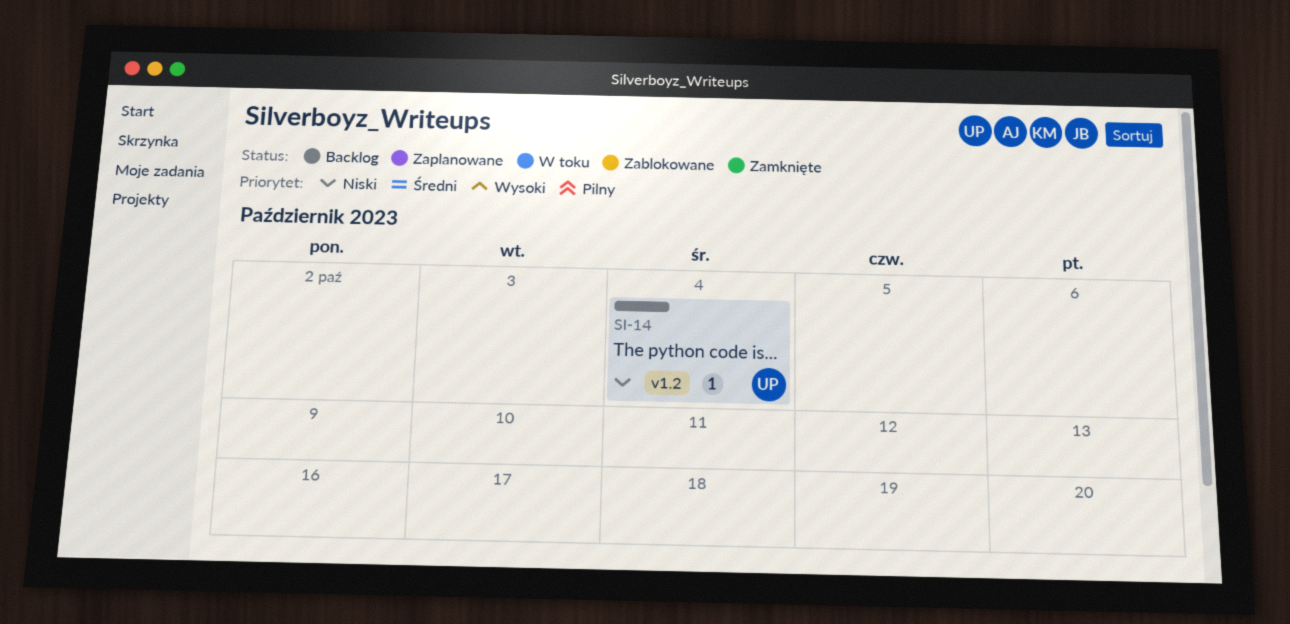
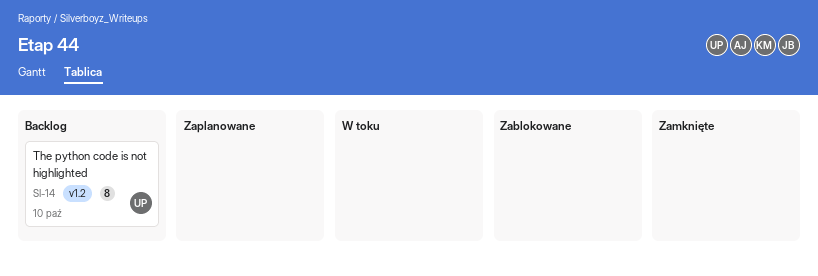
SI-14, estimate: 1 -> 8
SI-14, due: Oct 4 -> Oct 10

